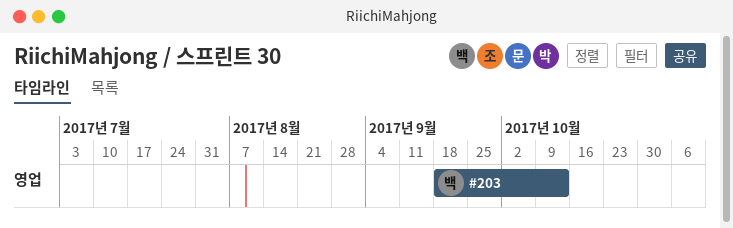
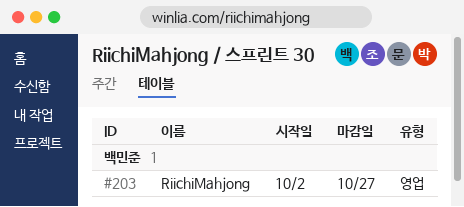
#203, start: Sep 18 -> Oct 2
#203, due: Oct 13 -> Oct 27

